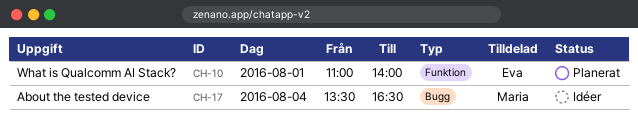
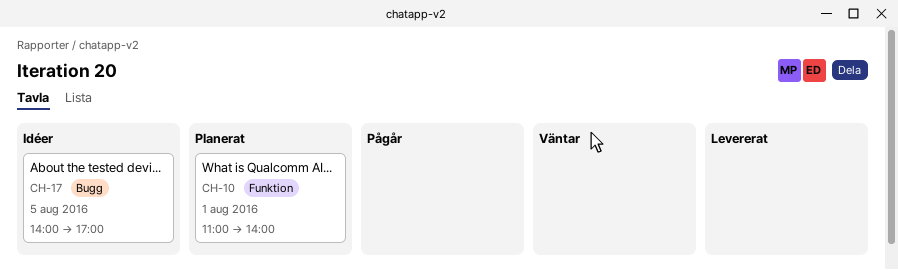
CH-17, day: Aug 4 -> Aug 5
CH-17, begins: 13:30 -> 14:00
CH-17, ends: 16:30 -> 17:00

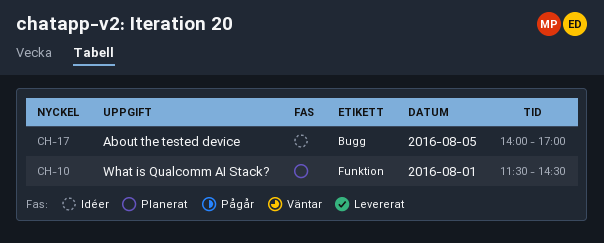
CH-10, begins: 11:00 -> 11:30
CH-10, ends: 14:00 -> 14:30

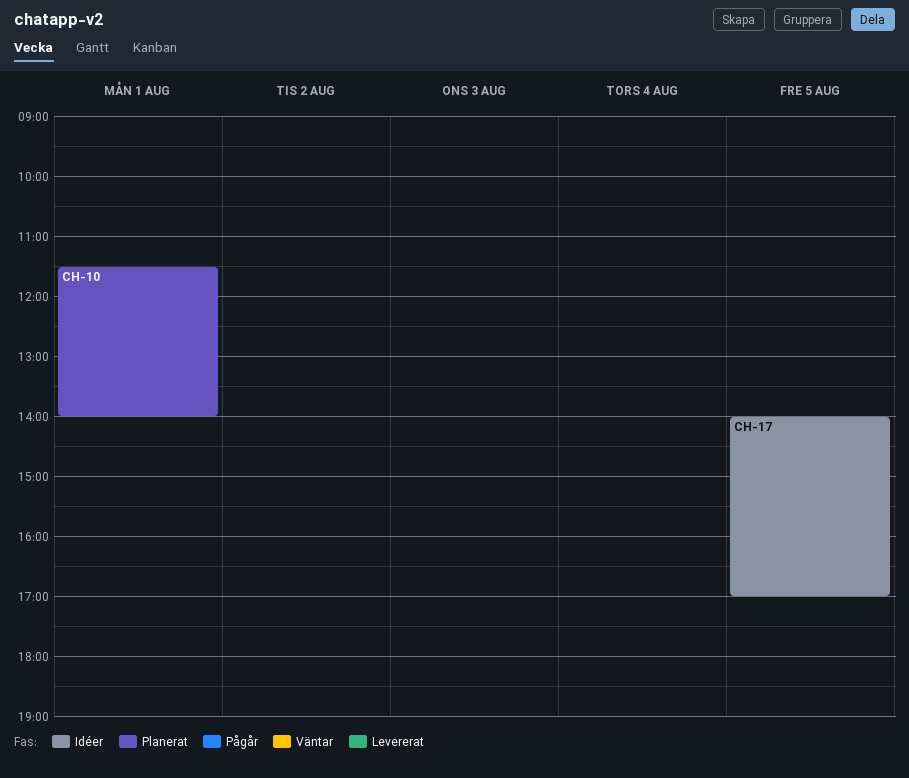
CH-10, ends: 14:30 -> 14:00

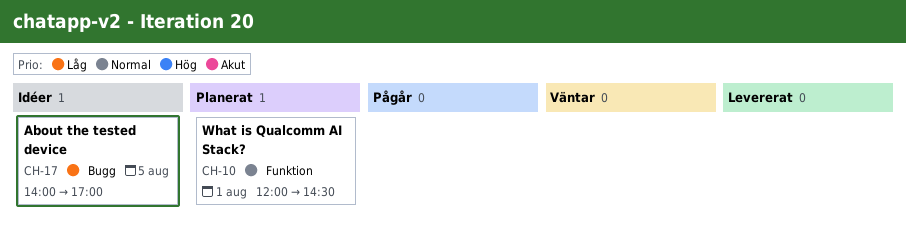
CH-10, begins: 11:30 -> 12:00
CH-10, ends: 14:00 -> 14:30

